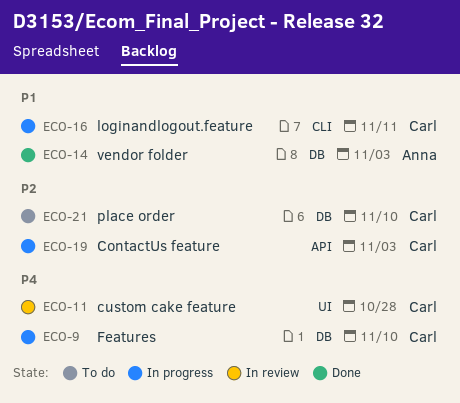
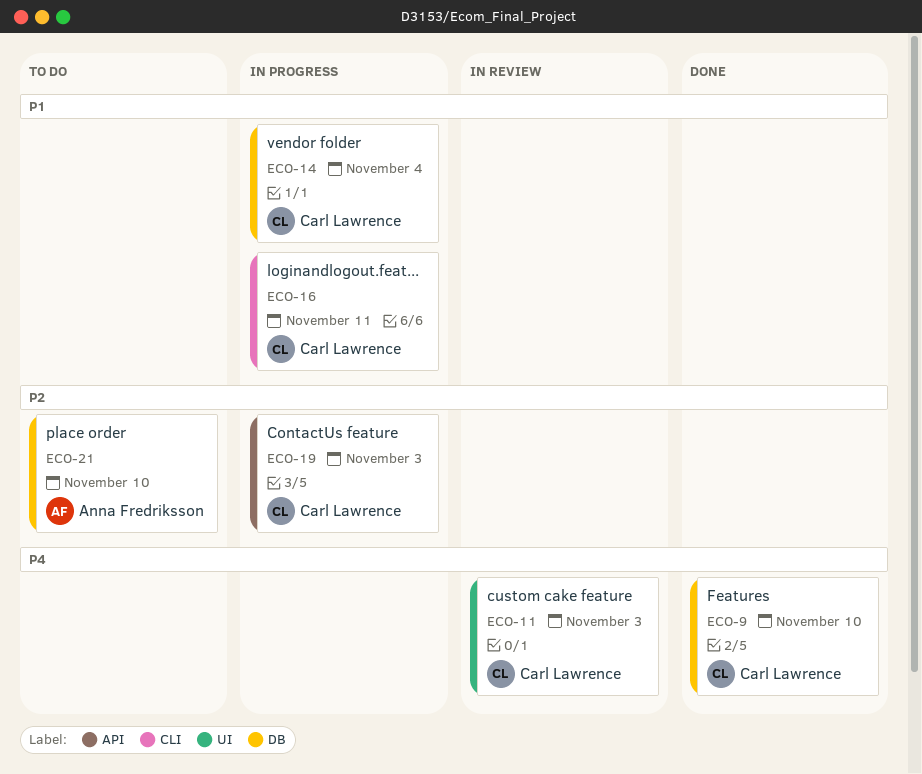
ECO-9, status: In progress -> Done
ECO-11, due: Oct 28 -> Nov 3
ECO-14, status: Done -> In progress
ECO-14, owner: Anna Fredriksson -> Carl Lawrence
ECO-14, due: Nov 3 -> Nov 4
ECO-21, owner: Carl Lawrence -> Anna Fredriksson

